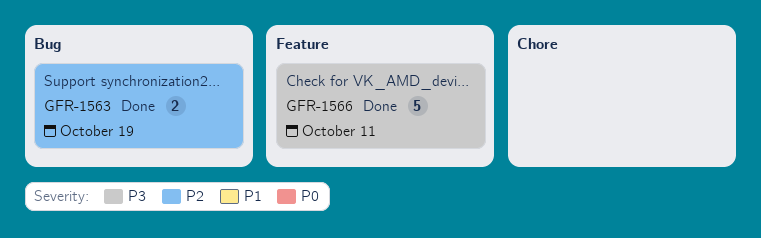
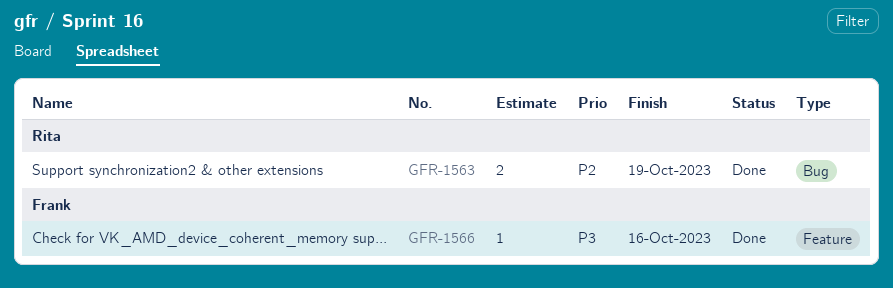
GFR-1566, estimate: 5 -> 1
GFR-1566, due: Oct 11 -> Oct 16

